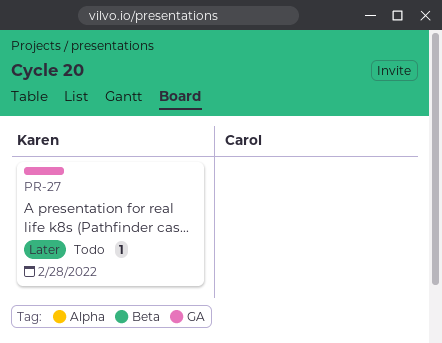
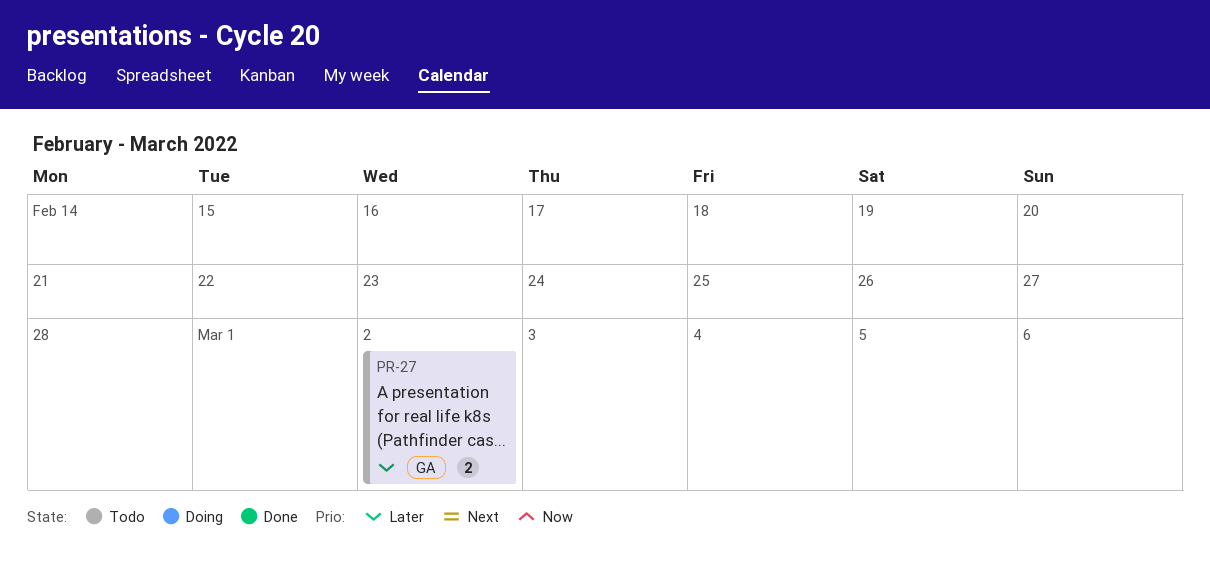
PR-27, estimate: 1 -> 2
PR-27, due: Feb 28 -> Mar 2

